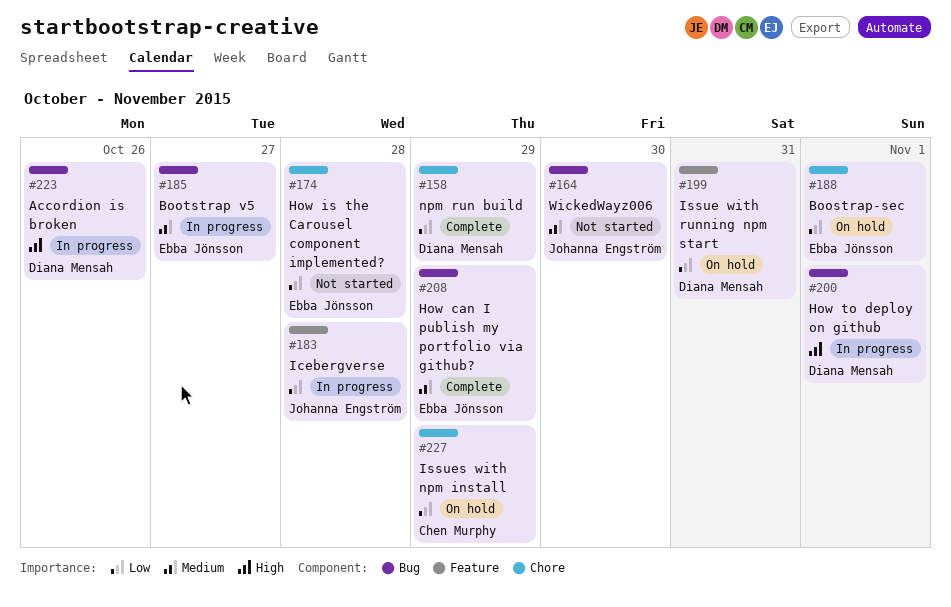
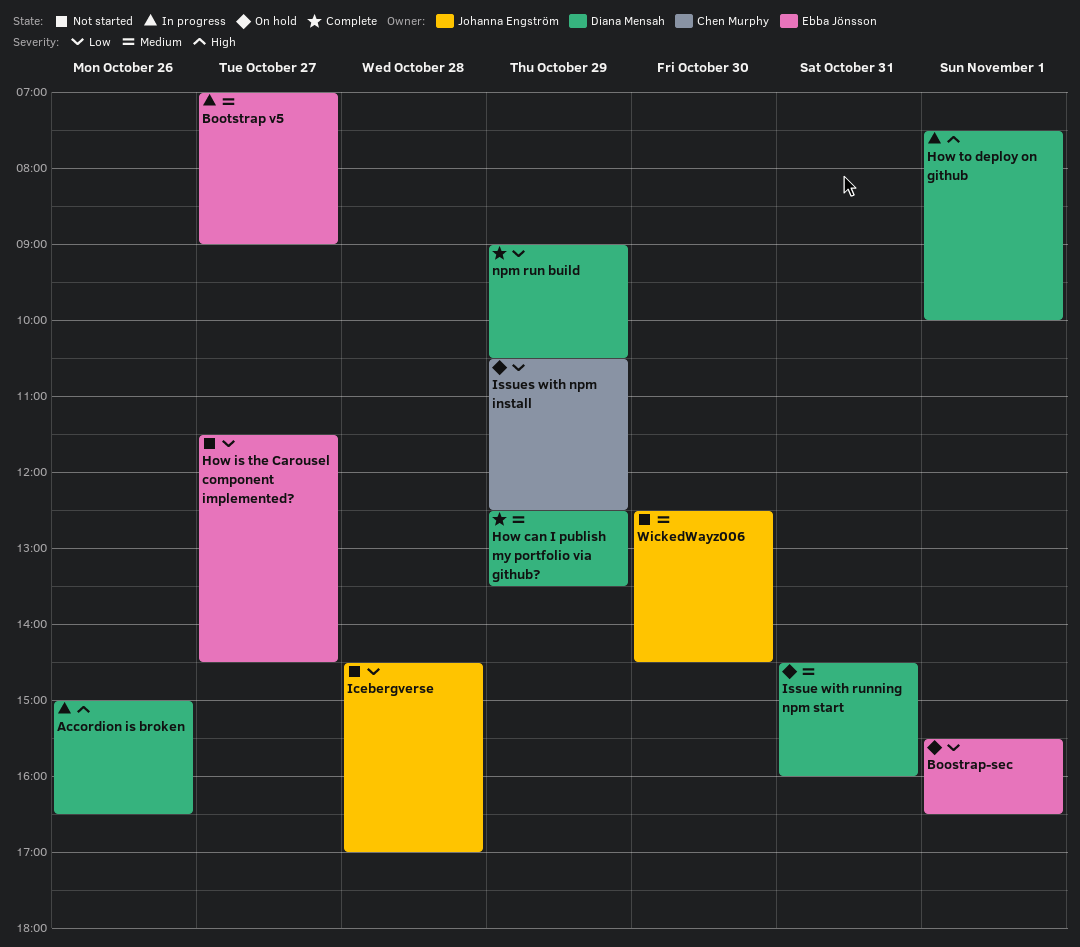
How can I publish my portfolio via github?, owner: Ebba Jönsson -> Diana Mensah
How is the Carousel component implemented?, day: Oct 28 -> Oct 27
Icebergverse, status: In progress -> Not started
Issue with running npm start, priority: Low -> Medium

